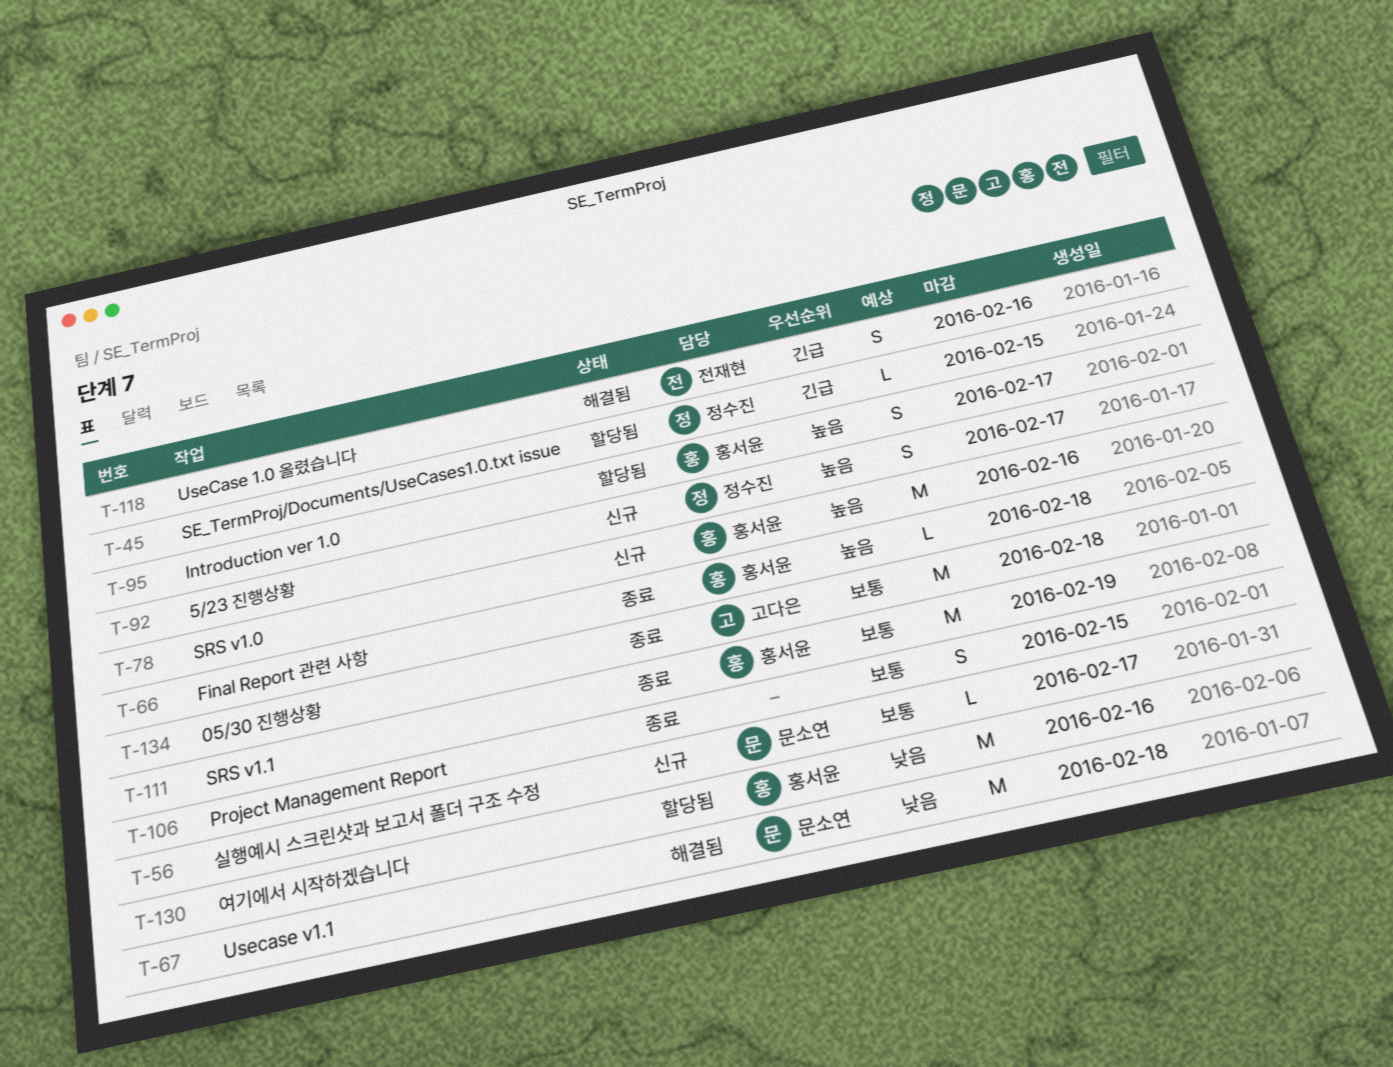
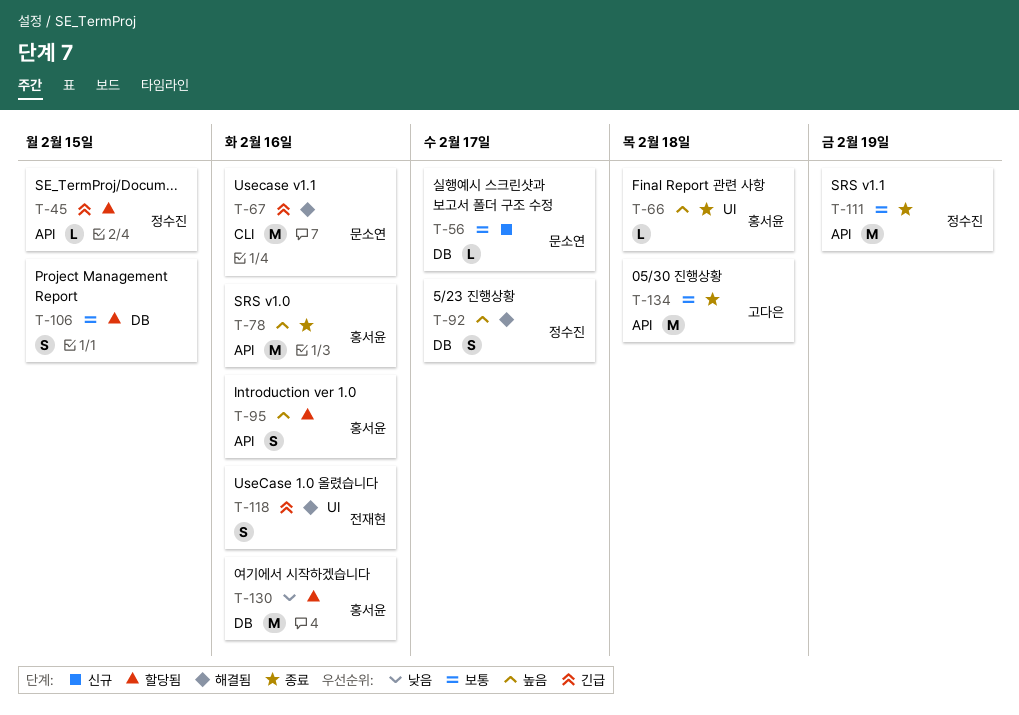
T-67, priority: 낮음 -> 긴급
T-67, due: Feb 18 -> Feb 16
T-78, status: 신규 -> 종료
T-92, status: 신규 -> 해결됨
T-95, due: Feb 17 -> Feb 16
T-106, status: 종료 -> 할당됨
T-111, owner: 홍서윤 -> 정수진

